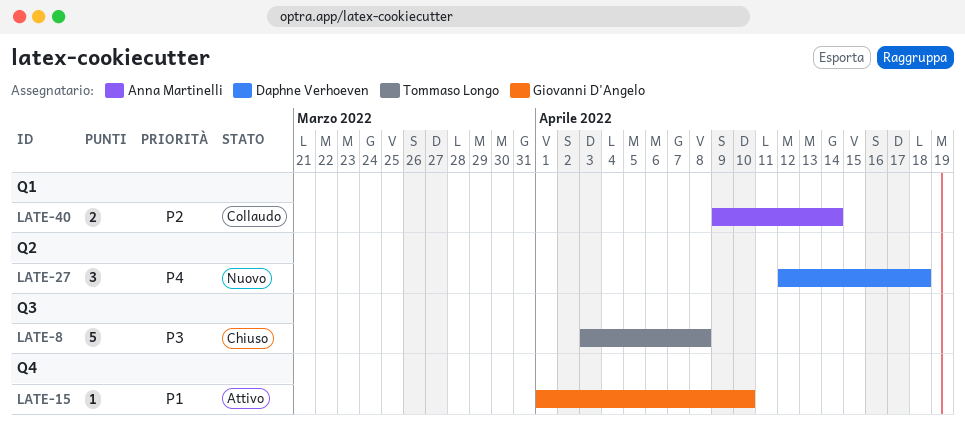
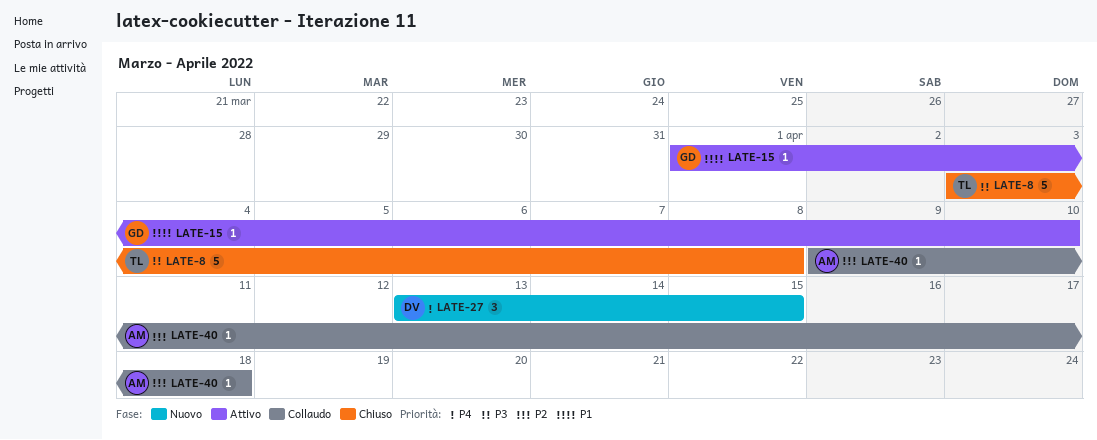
LATE-27, start: Apr 12 -> Apr 13
LATE-27, due: Apr 18 -> Apr 15
LATE-40, estimate: 2 -> 1
LATE-40, due: Apr 14 -> Apr 18

